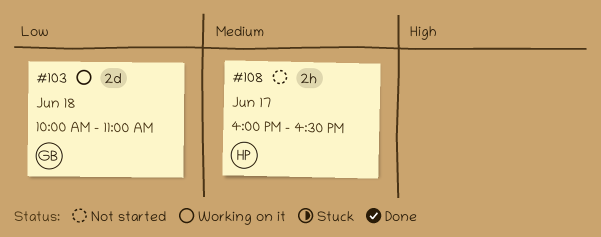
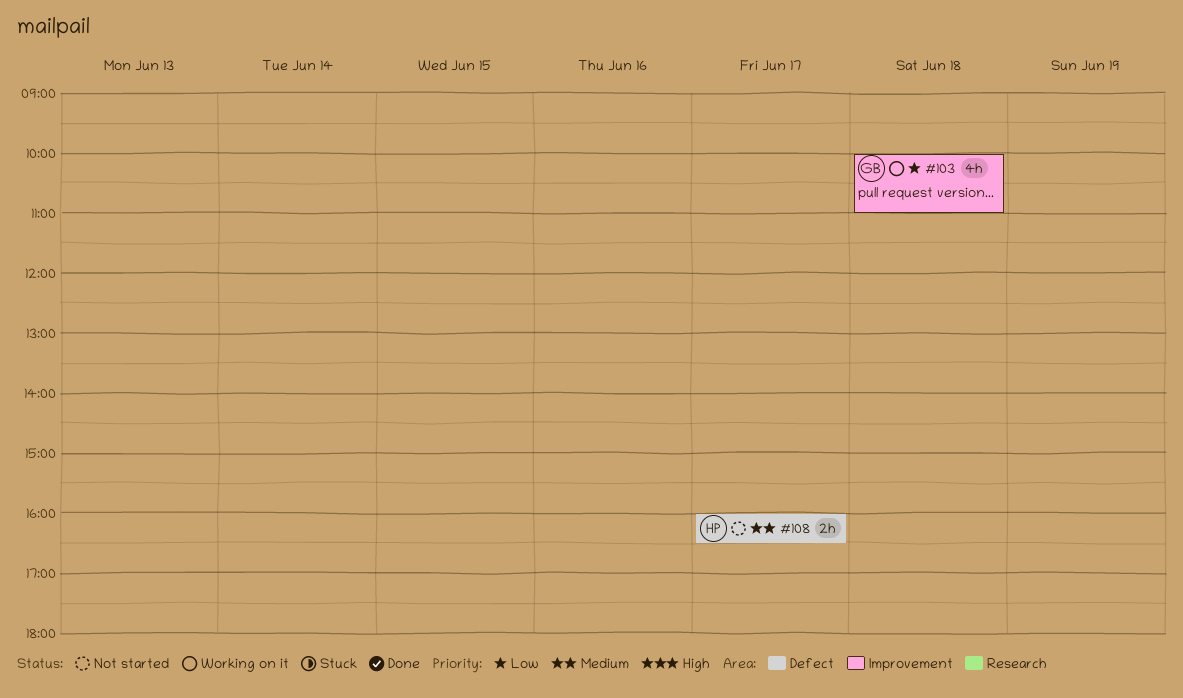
#103, estimate: 2d -> 4h

